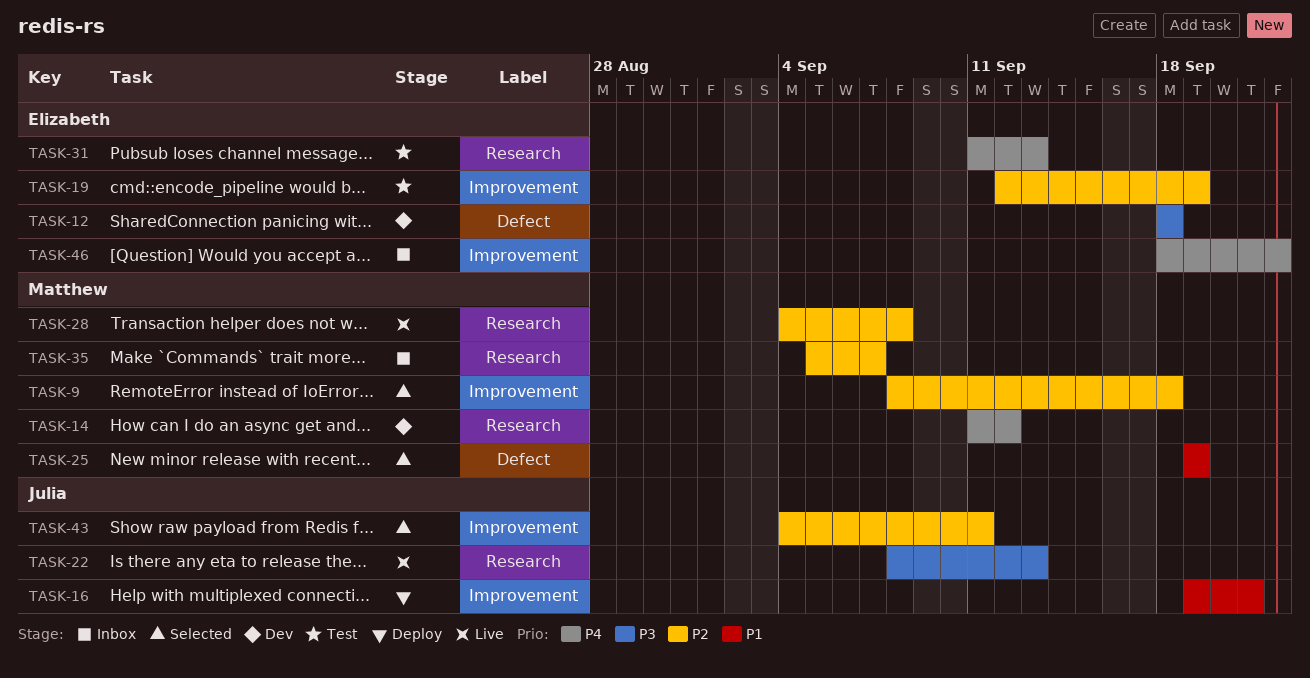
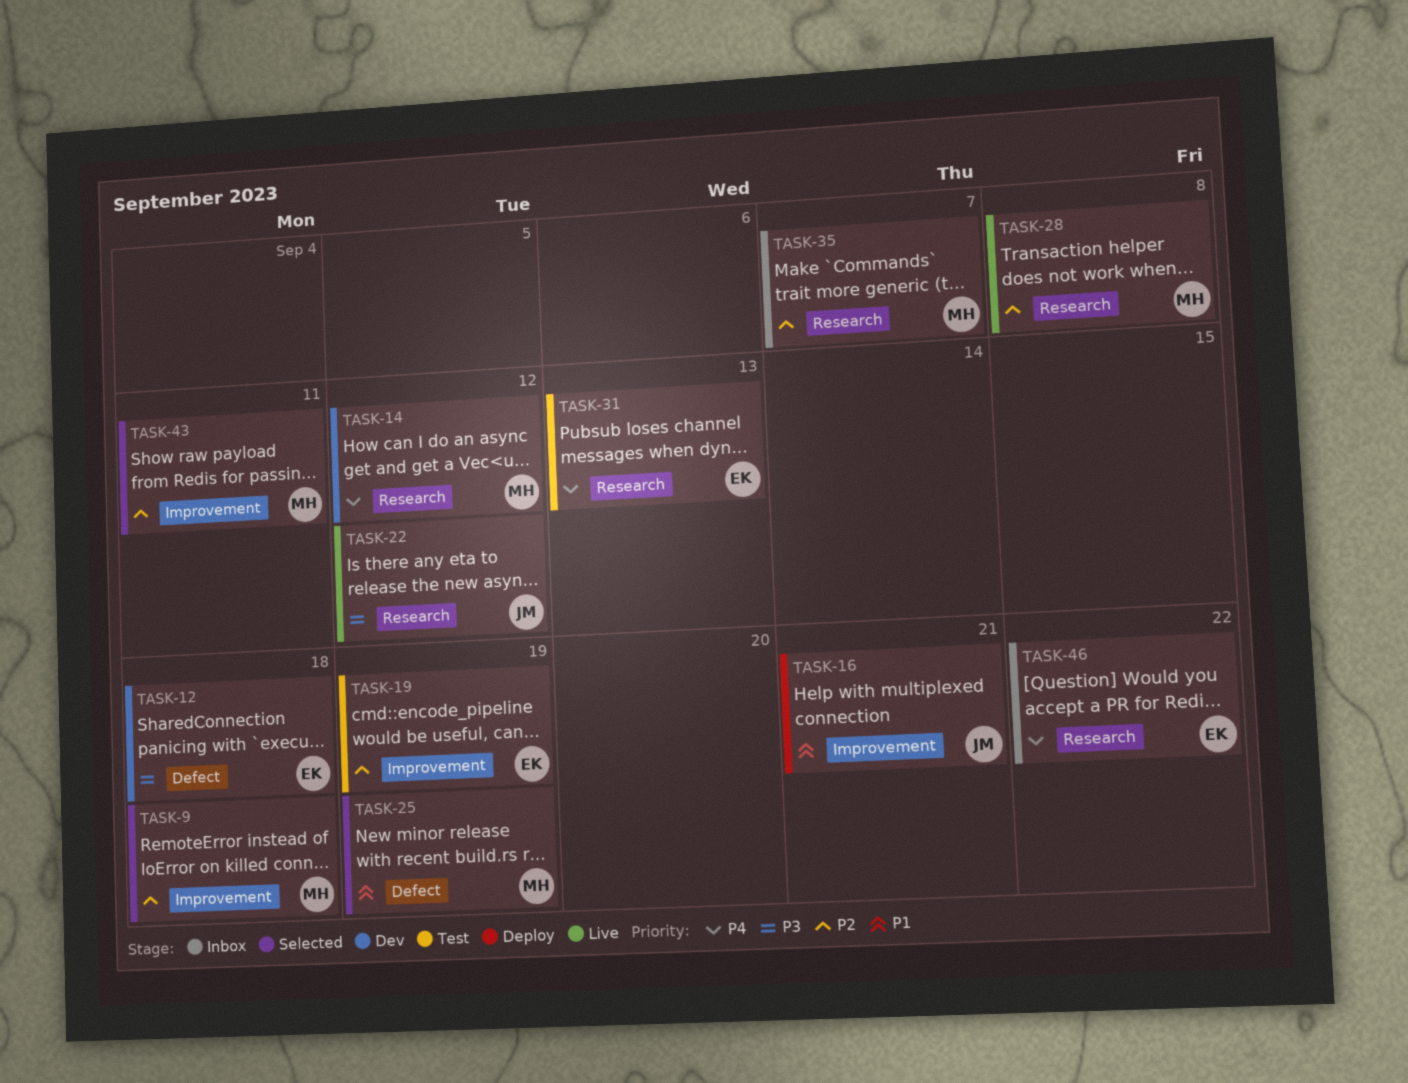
TASK-22, due: Sep 13 -> Sep 12
TASK-43, owner: Julia -> Matthew
TASK-46, label: Improvement -> Research

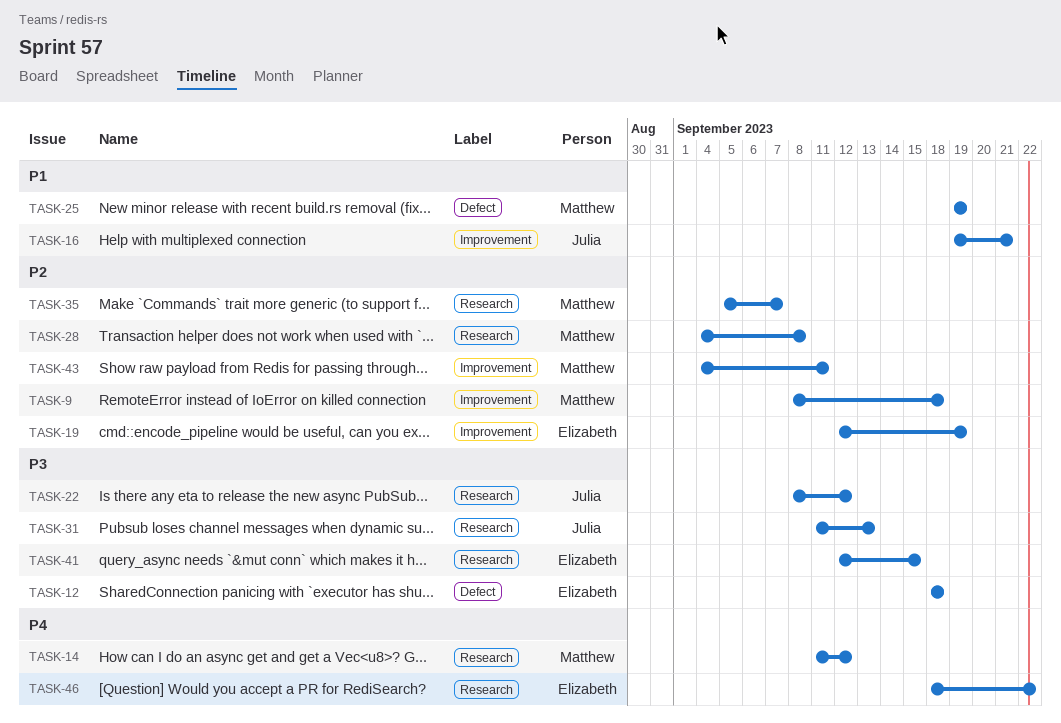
TASK-31, owner: Elizabeth -> Julia
TASK-31, priority: P4 -> P3
TASK-41: none -> present

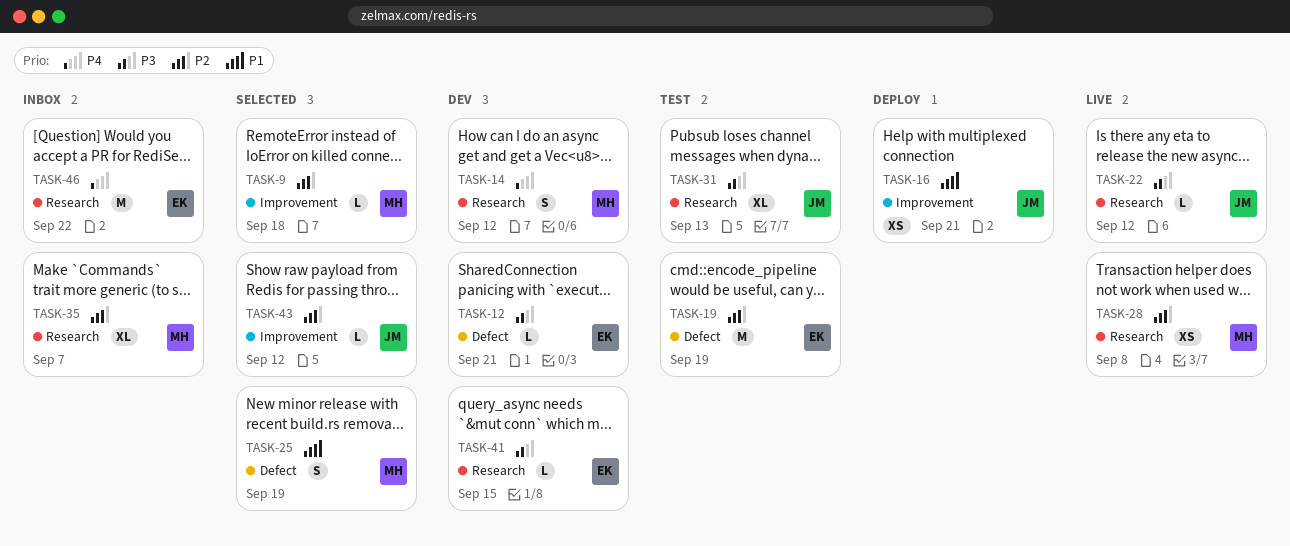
TASK-12, due: Sep 18 -> Sep 21
TASK-19, label: Improvement -> Defect
TASK-43, owner: Matthew -> Julia
TASK-43, due: Sep 11 -> Sep 12

